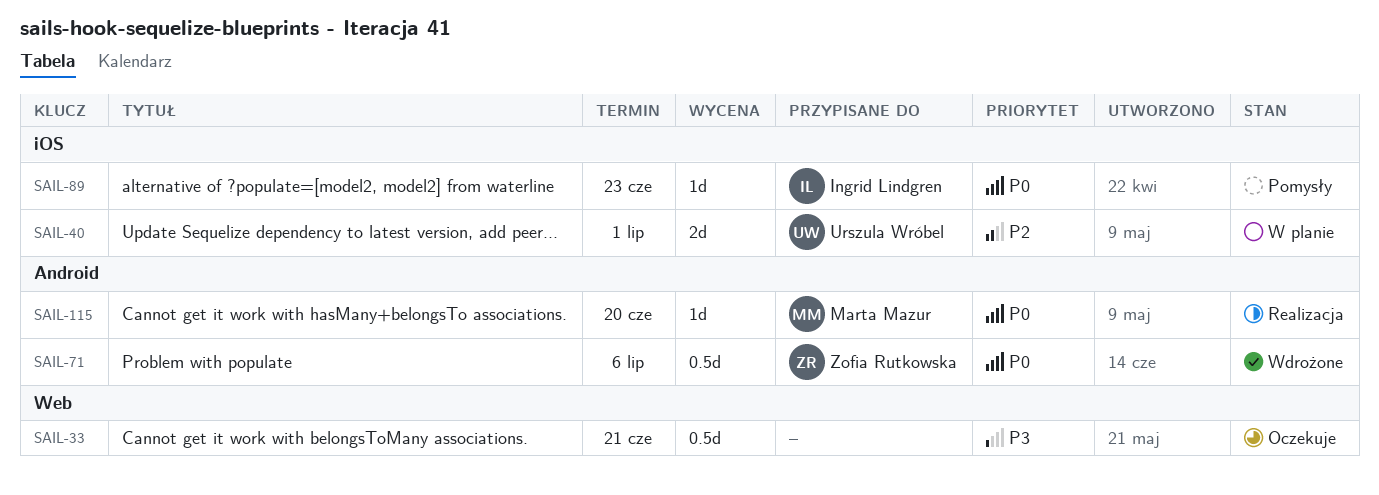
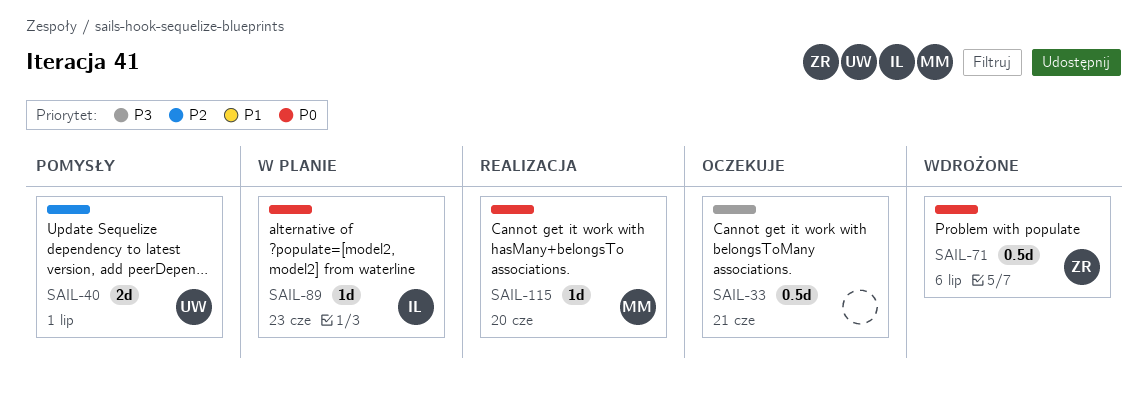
SAIL-40, status: W planie -> Pomysły
SAIL-89, status: Pomysły -> W planie

